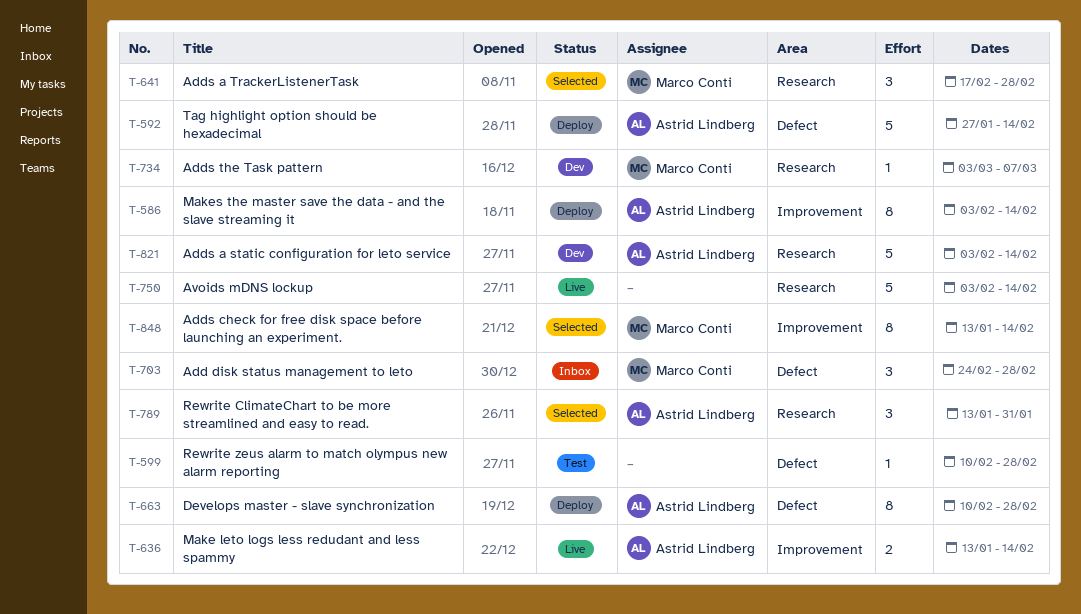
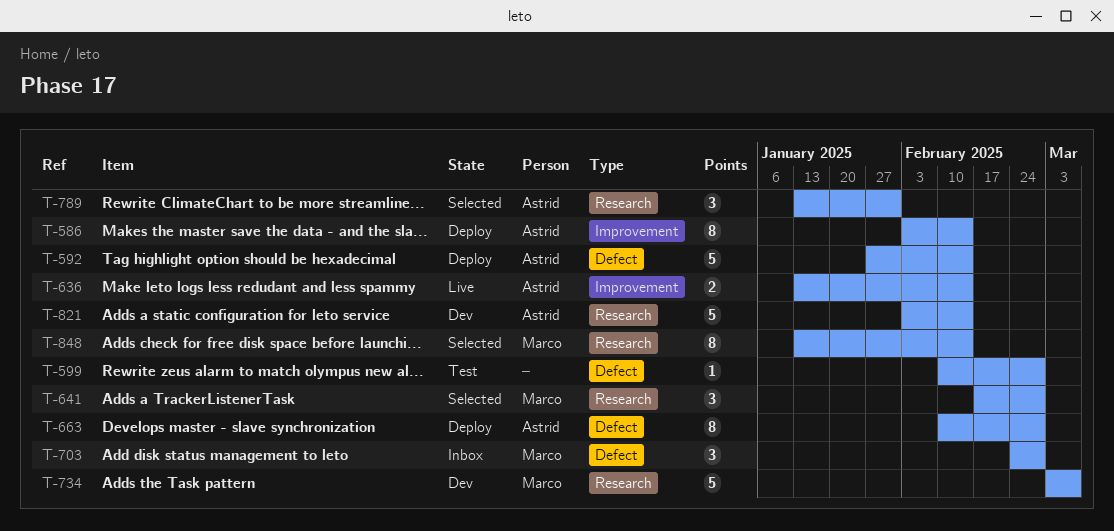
T-734, estimate: 1 -> 5
T-750: present -> none
T-848, label: Improvement -> Research

